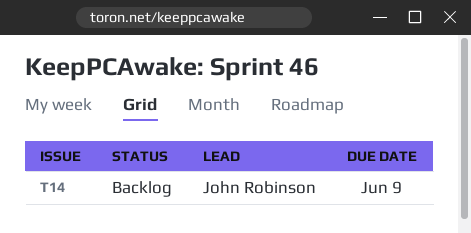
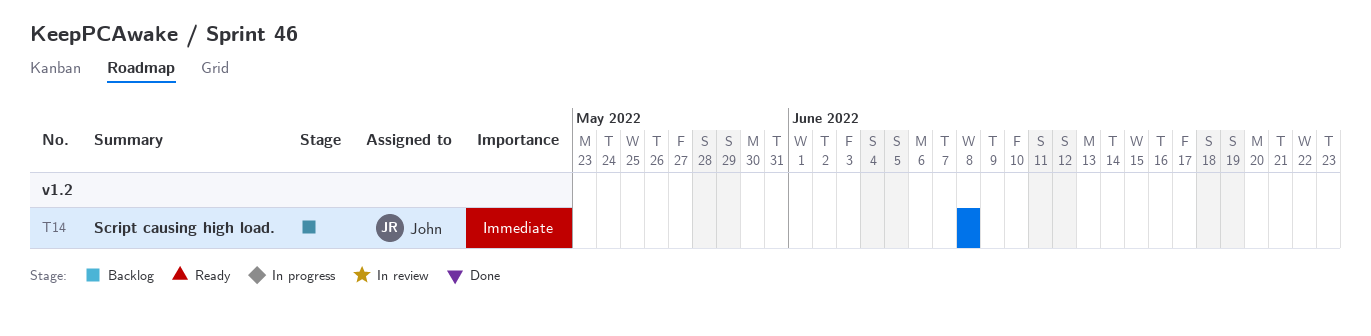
T14, due: Jun 9 -> Jun 8

